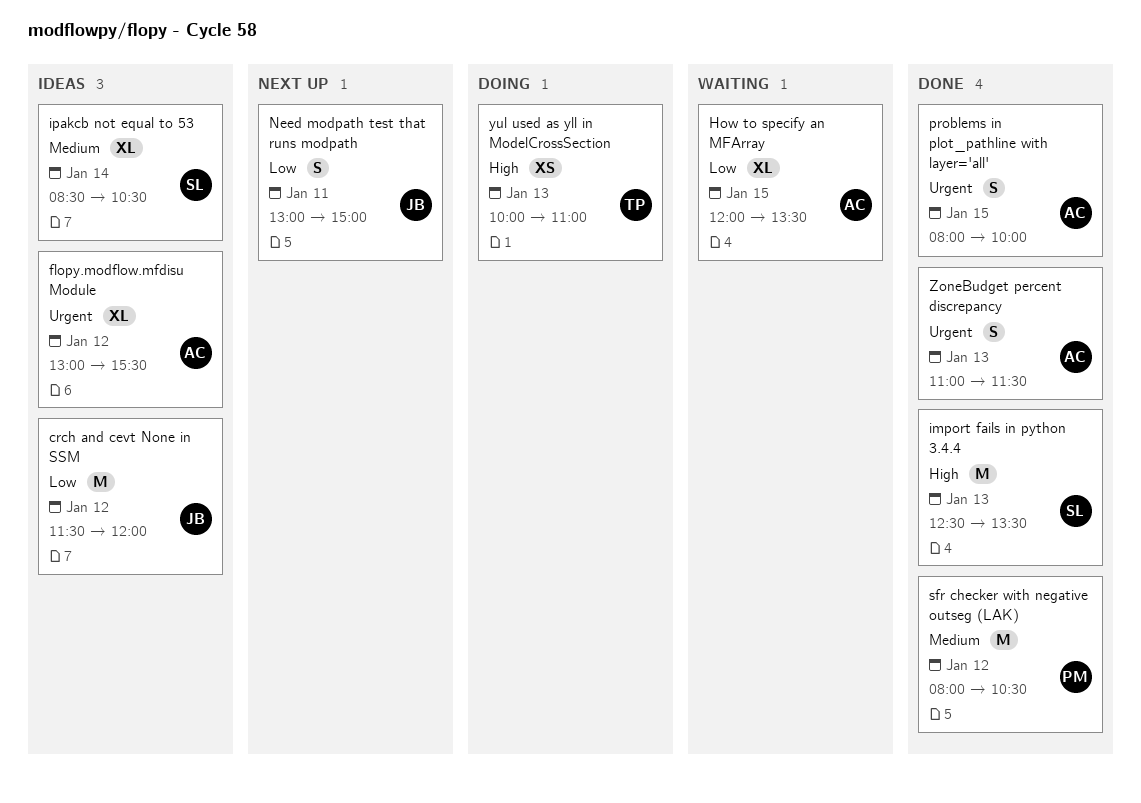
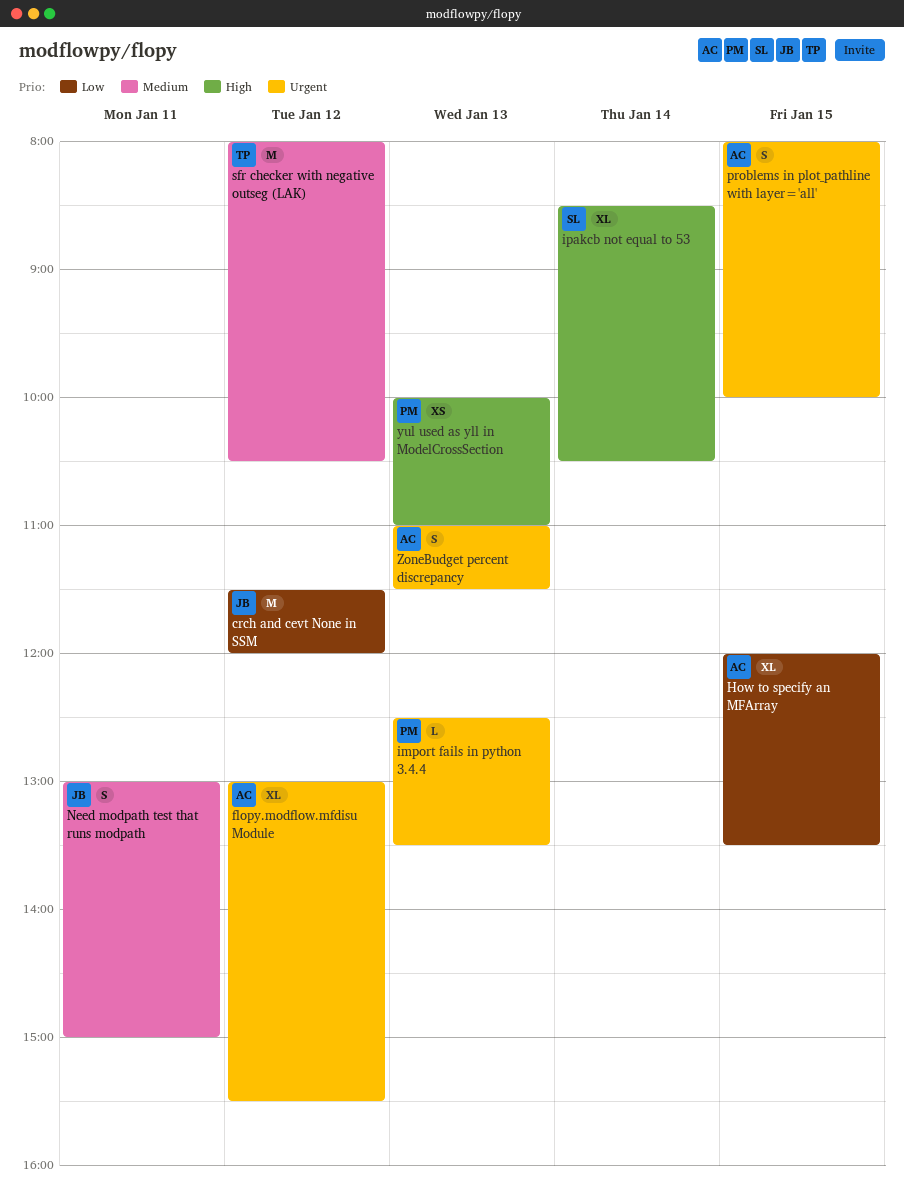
import fails in python 3.4.4, owner: SL -> PM
import fails in python 3.4.4, priority: High -> Urgent
import fails in python 3.4.4, estimate: M -> L
ipakcb not equal to 53, priority: Medium -> High
Need modpath test that runs modpath, priority: Low -> Medium
sfr checker with negative outseg (LAK), owner: PM -> TP
yul used as yll in ModelCrossSection, owner: TP -> PM

